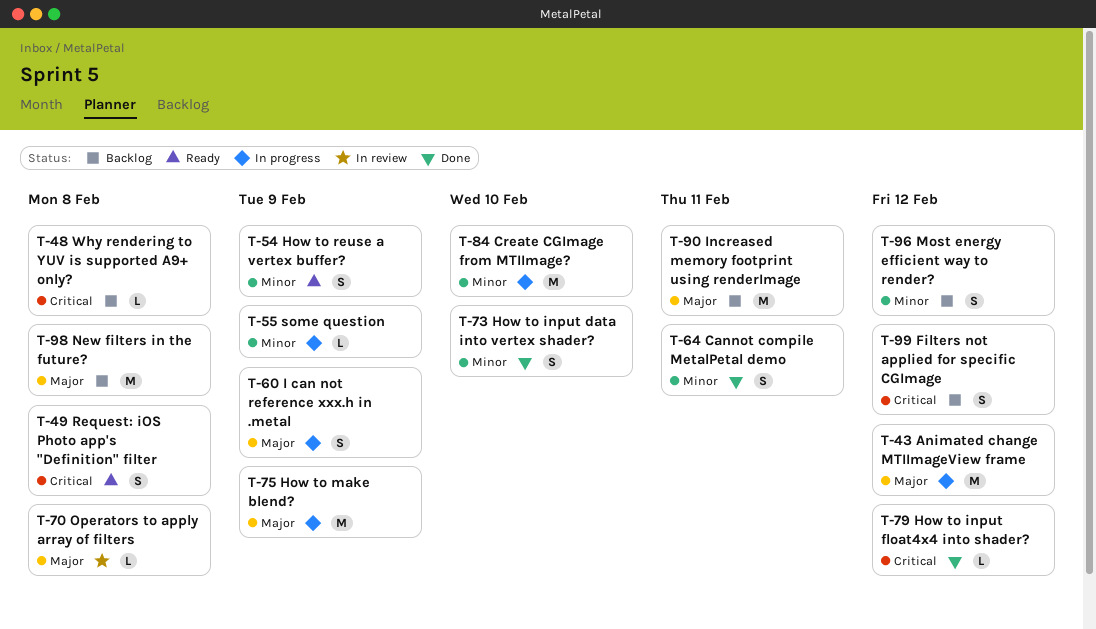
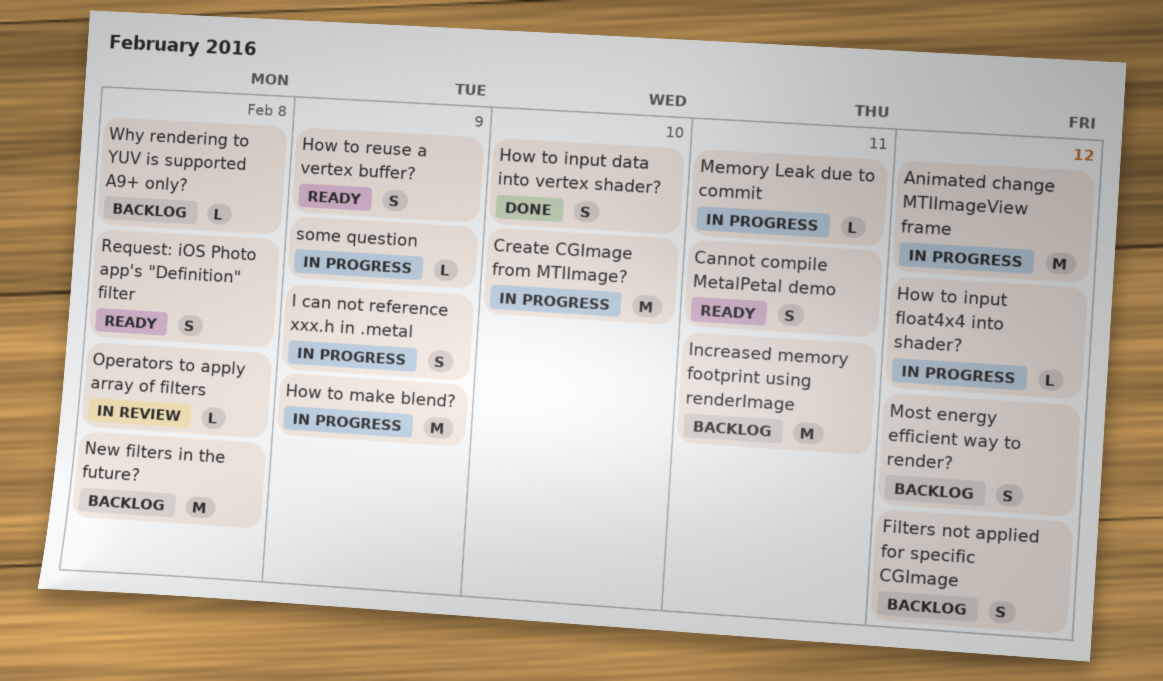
Cannot compile MetalPetal demo, status: Done -> Ready
How to input float4x4 into shader?, status: Done -> In progress
Memory Leak due to commit: none -> present

